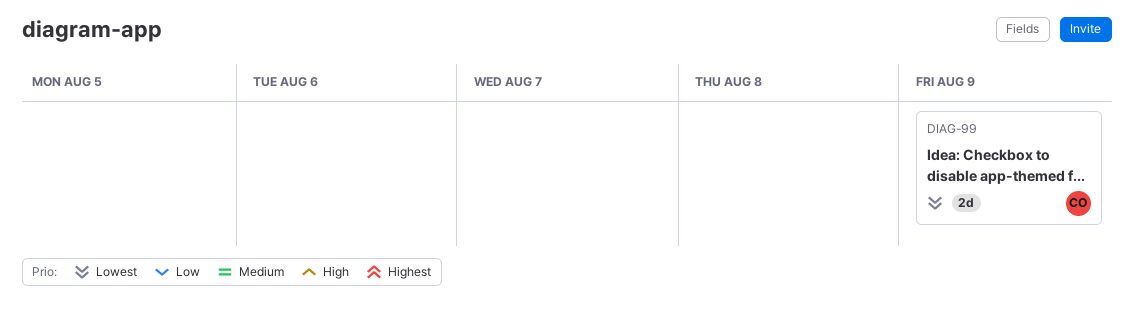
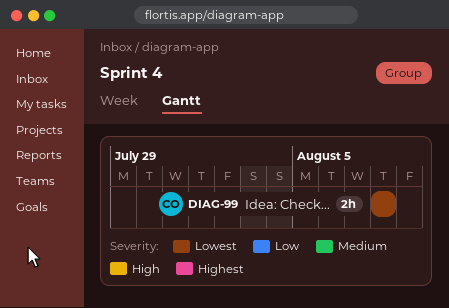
DIAG-99, estimate: 2d -> 2h
DIAG-99, due: Aug 9 -> Aug 8

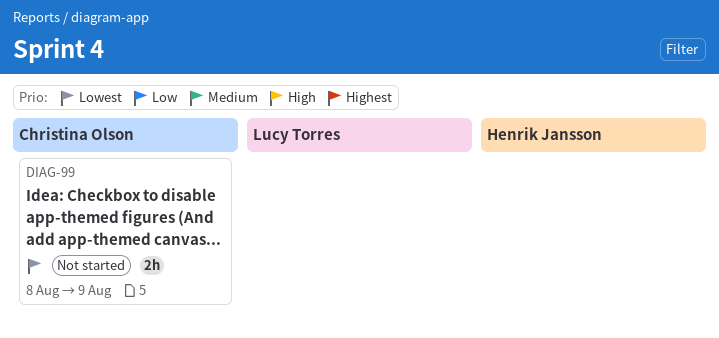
DIAG-99, due: Aug 8 -> Aug 9

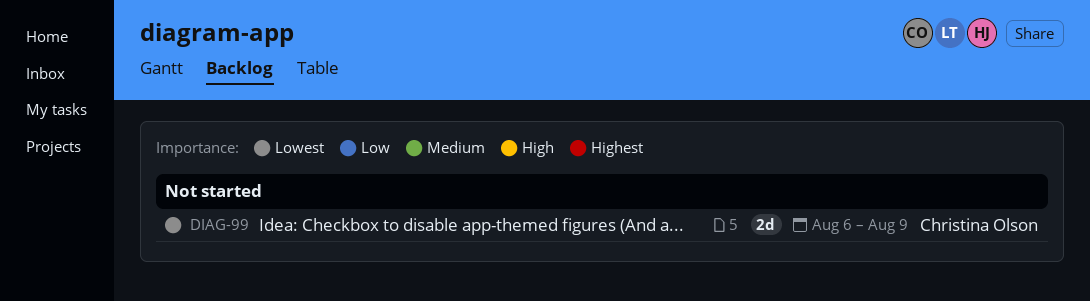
DIAG-99, estimate: 2h -> 2d
DIAG-99, start: Aug 8 -> Aug 6

